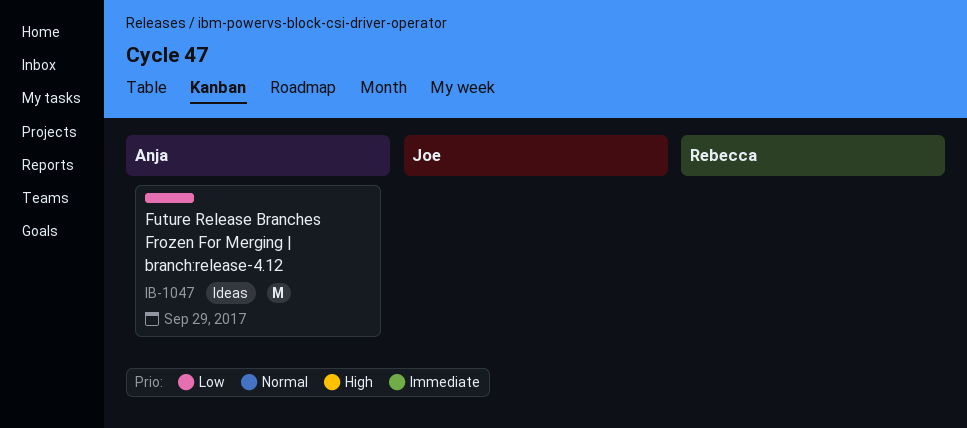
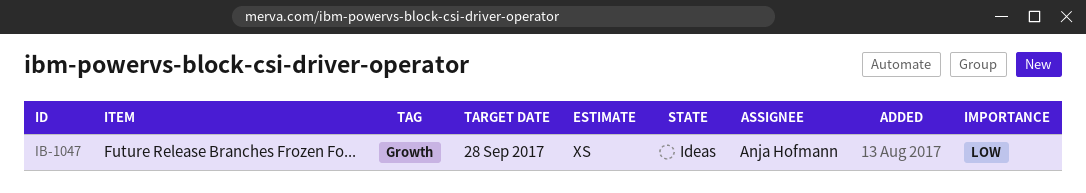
IB-1047, estimate: M -> XS
IB-1047, due: Sep 29 -> Sep 28

